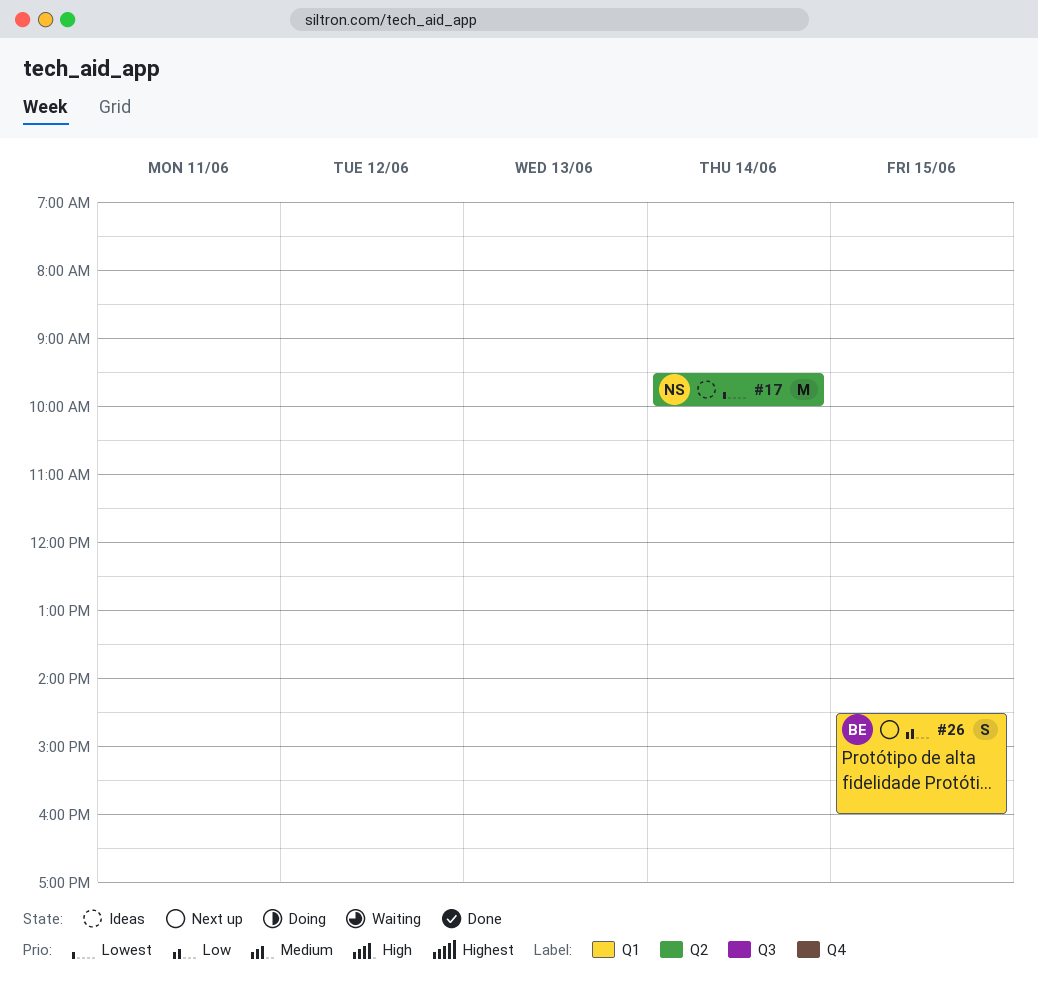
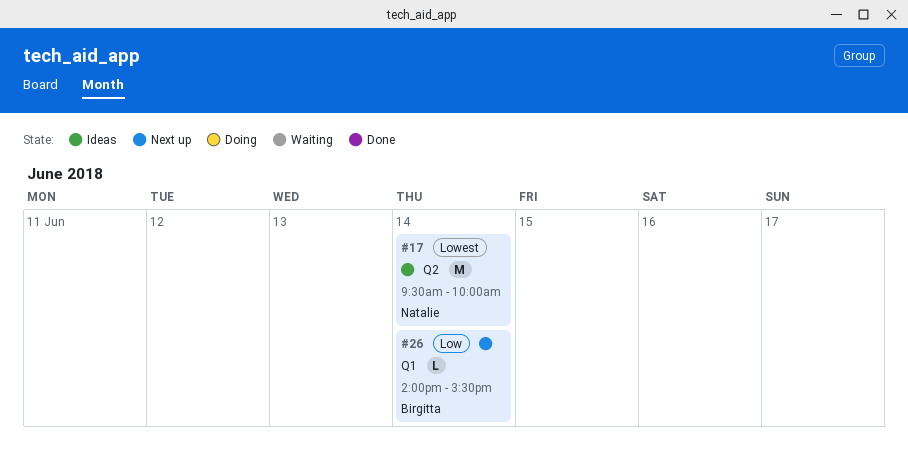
#26, estimate: S -> L
#26, day: Jun 15 -> Jun 14
#26, begins: 14:30 -> 14:00
#26, ends: 16:00 -> 15:30

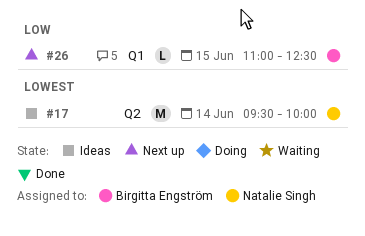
#26, day: Jun 14 -> Jun 15
#26, begins: 14:00 -> 11:00
#26, ends: 15:30 -> 12:30

